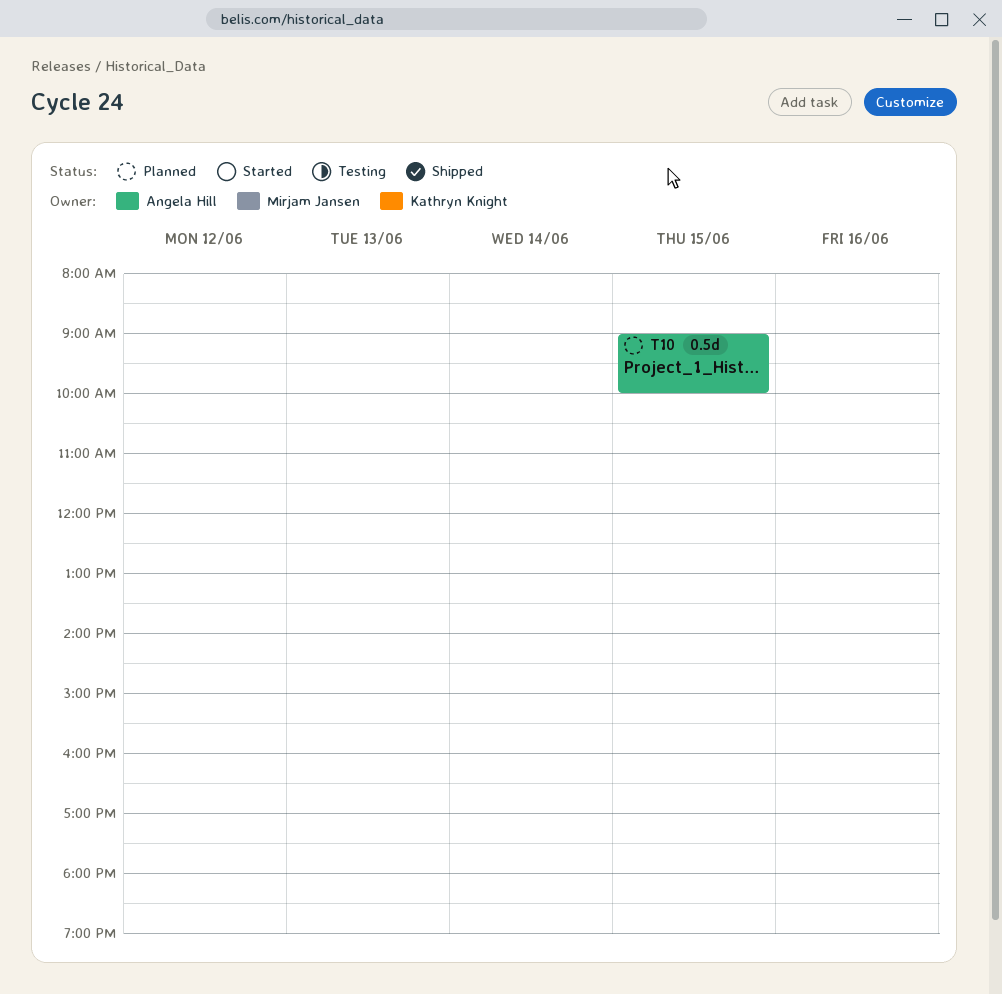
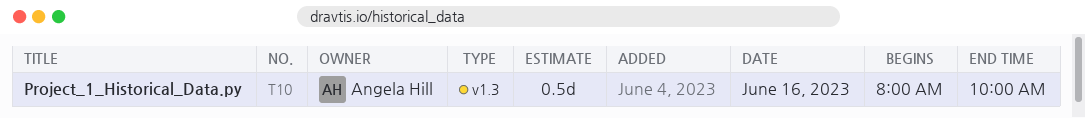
T10, day: Jun 15 -> Jun 16
T10, begins: 09:00 -> 08:00

